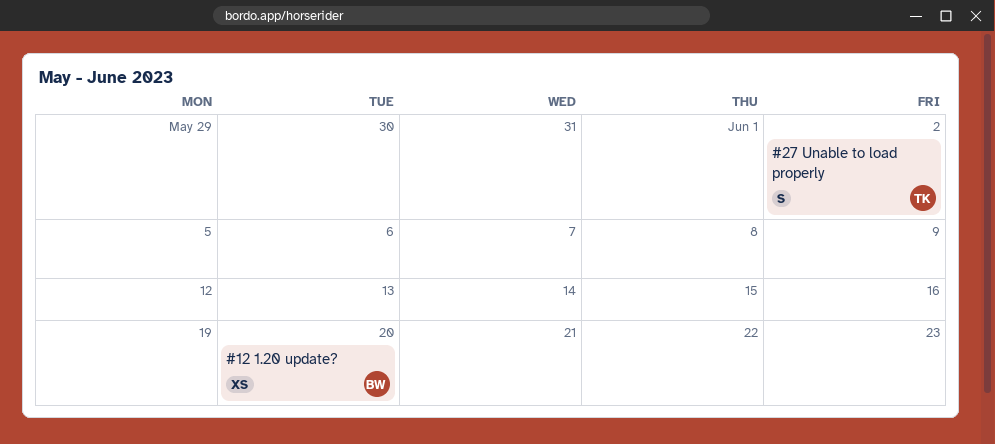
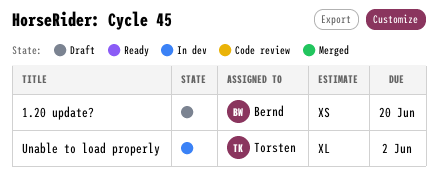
Unable to load properly, estimate: S -> XL

